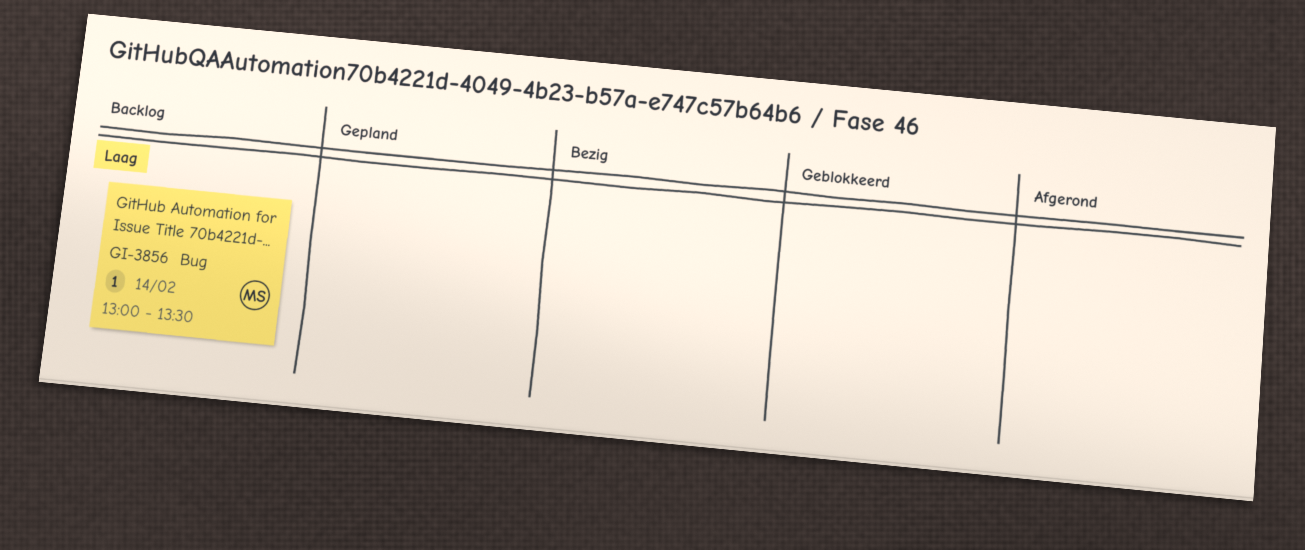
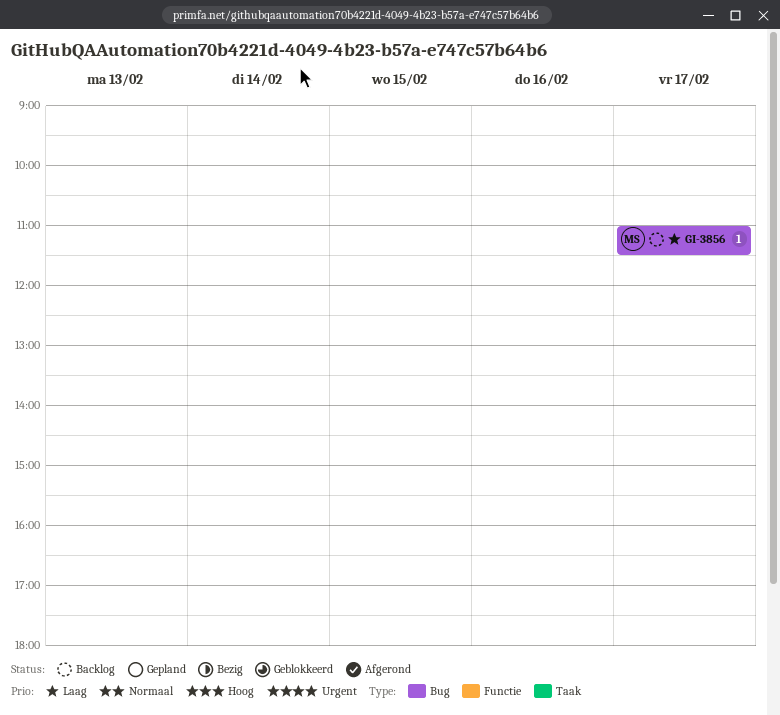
GI-3856, day: Feb 14 -> Feb 17
GI-3856, begins: 13:00 -> 11:00
GI-3856, ends: 13:30 -> 11:30

